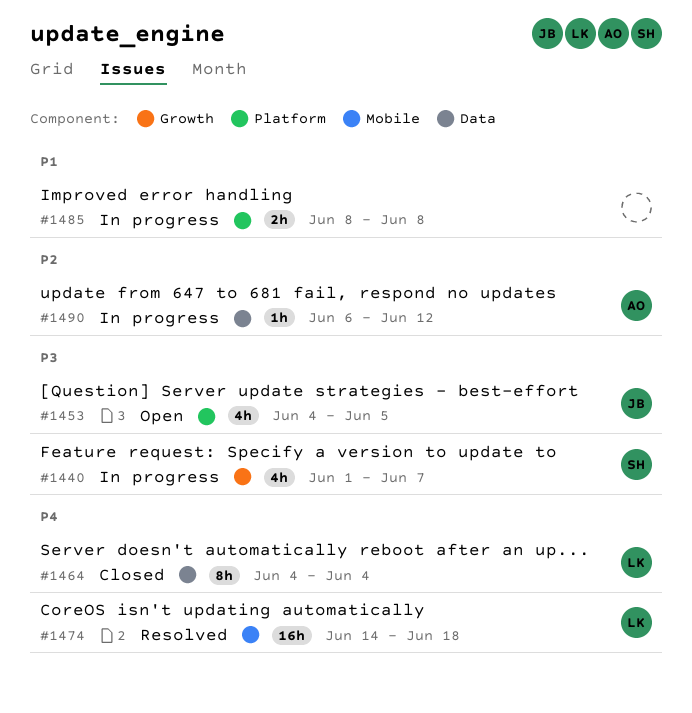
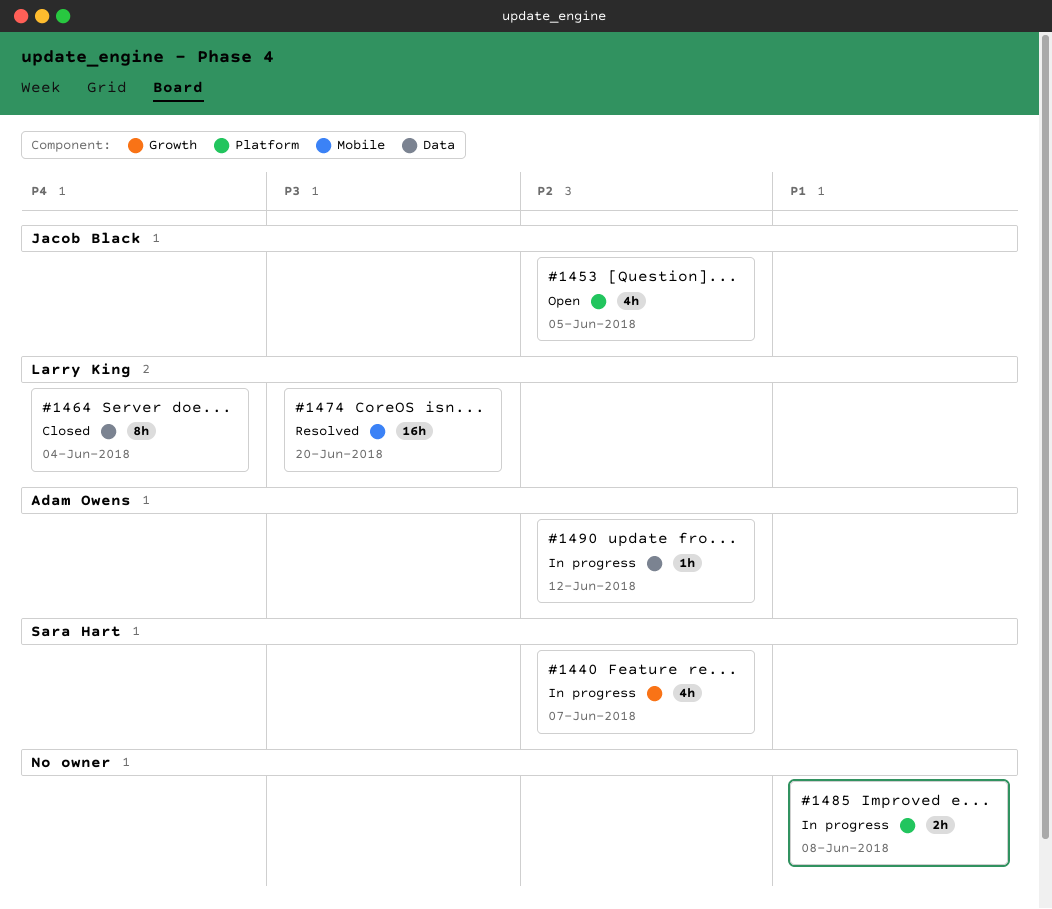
#1440, priority: P3 -> P2
#1453, priority: P3 -> P2
#1474, priority: P4 -> P3
#1474, due: Jun 18 -> Jun 20

